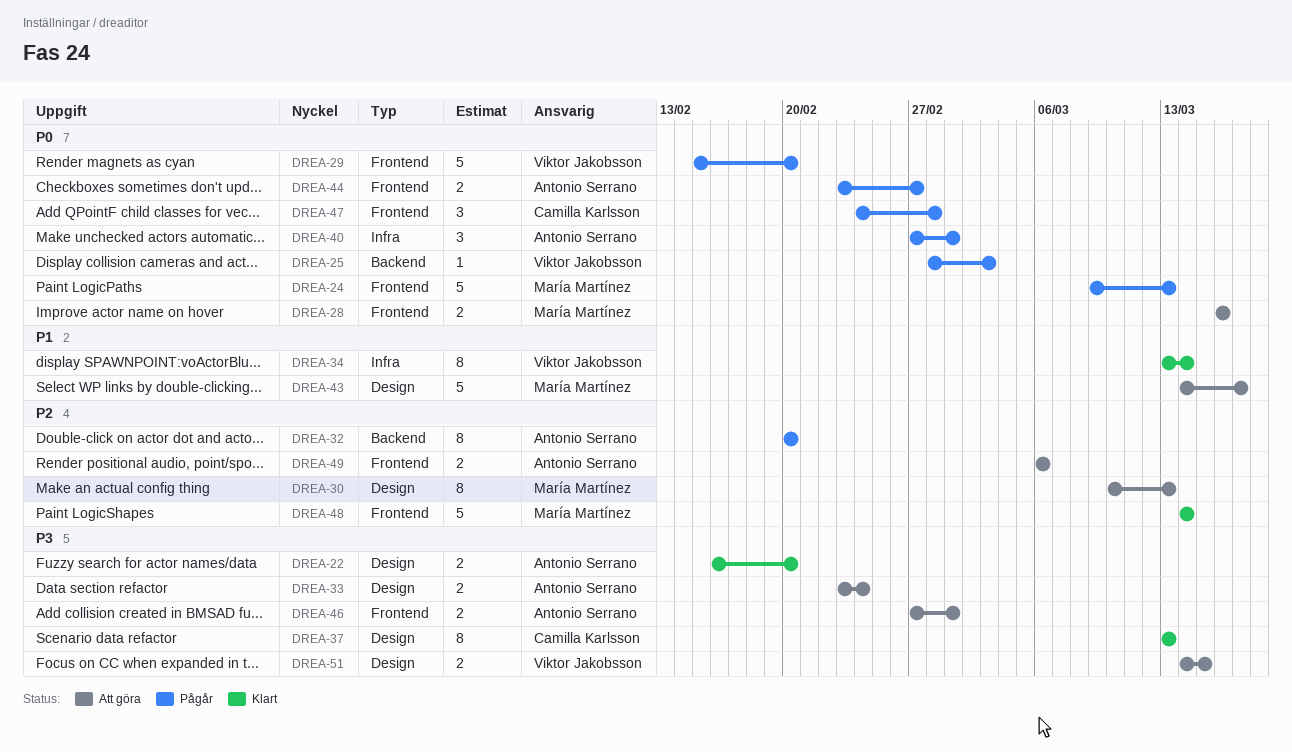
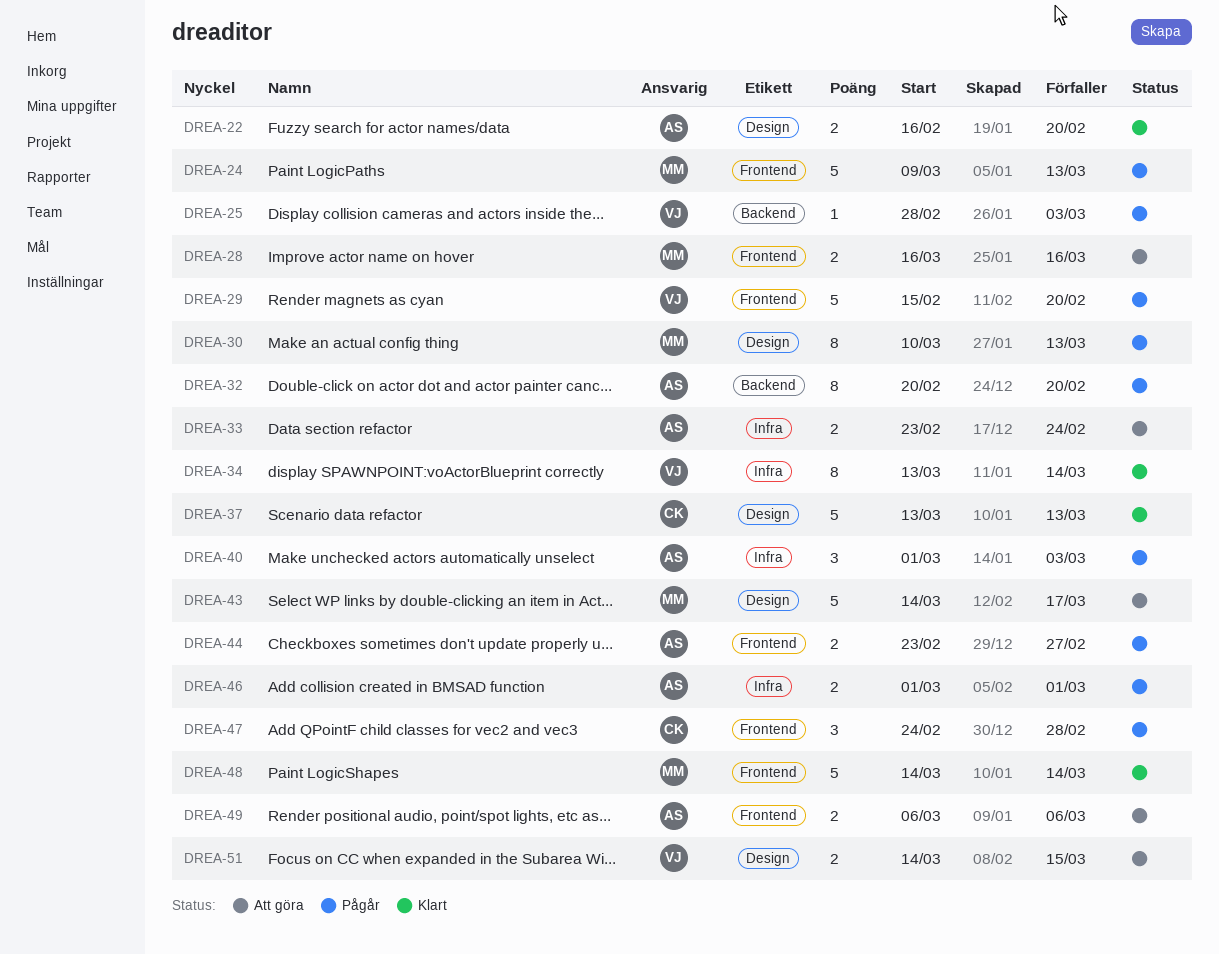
DREA-30, status: Att göra -> Pågår
DREA-33, label: Design -> Infra
DREA-37, estimate: 8 -> 5
DREA-40, start: Feb 27 -> Mar 1
DREA-40, due: Mar 1 -> Mar 3
DREA-46, status: Att göra -> Pågår
DREA-46, label: Frontend -> Infra
DREA-46, start: Feb 27 -> Mar 1

